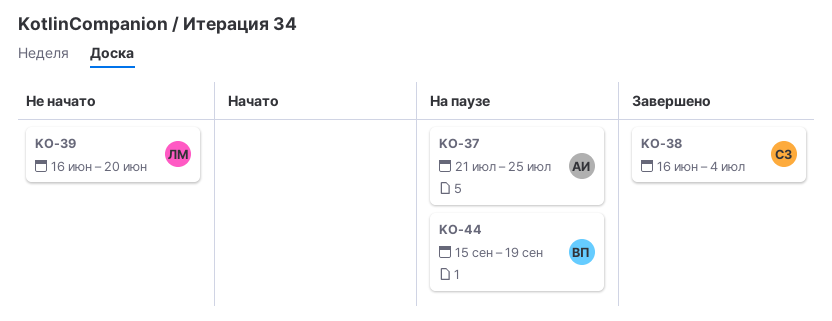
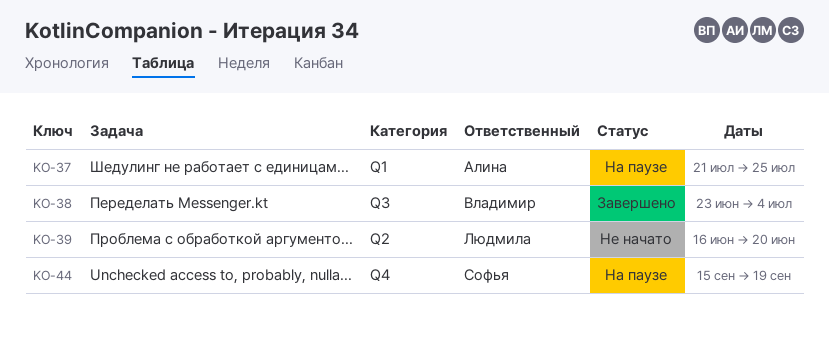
KO-38, owner: Софья -> Владимир
KO-38, start: Jun 16 -> Jun 23
KO-44, owner: Владимир -> Софья

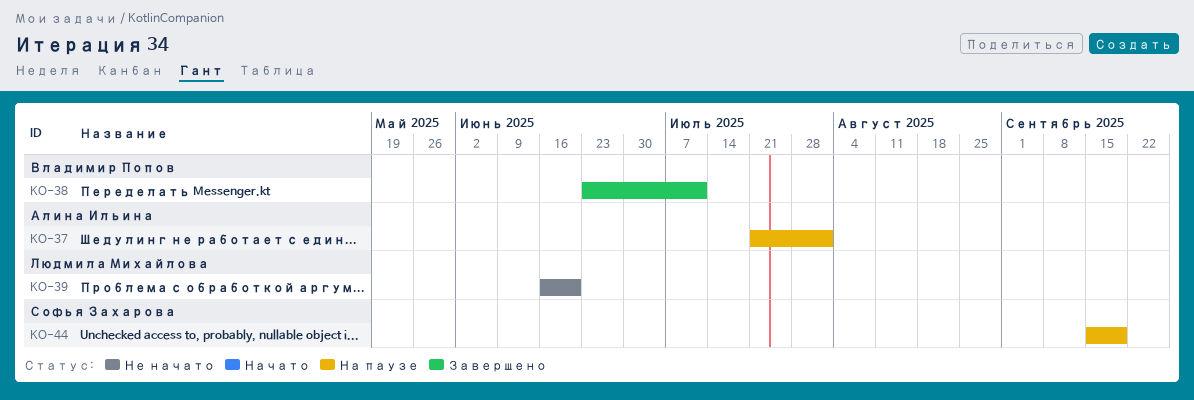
KO-37, due: Jul 25 -> Aug 1
KO-38, due: Jul 4 -> Jul 11

